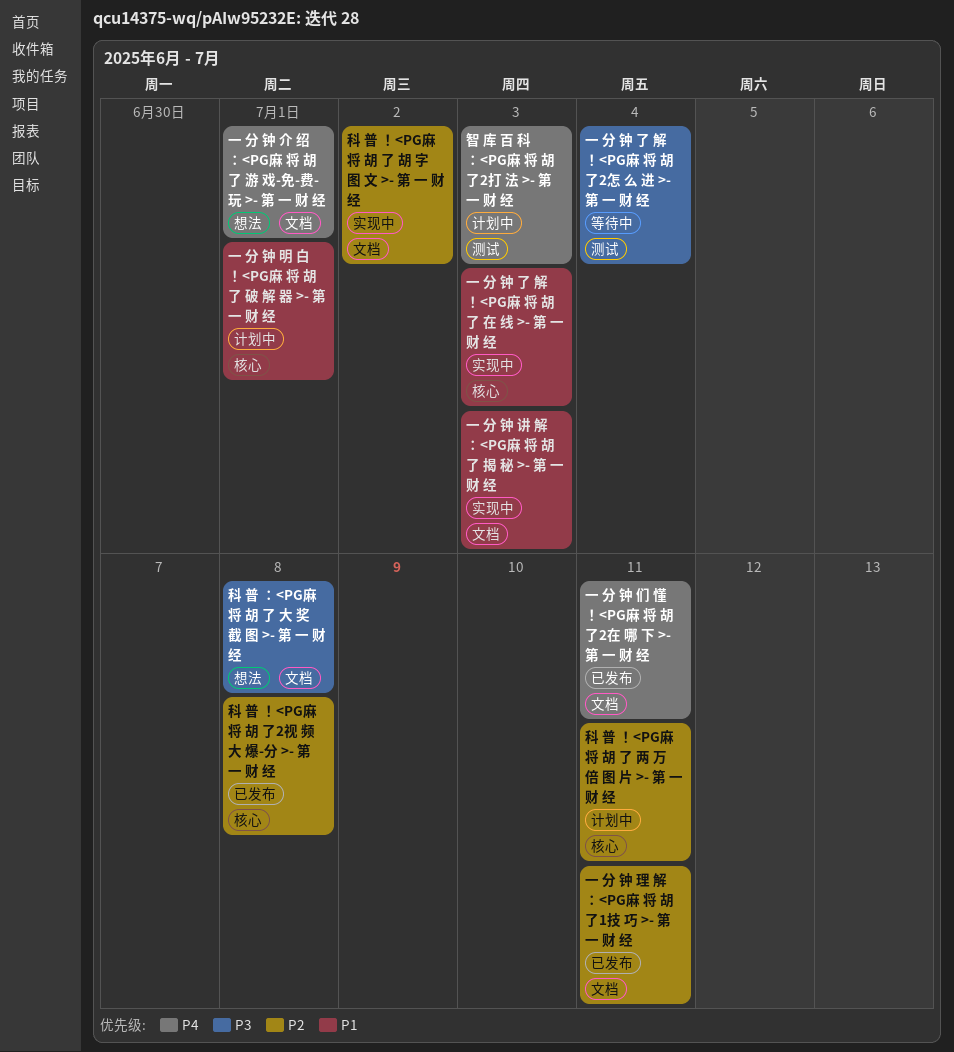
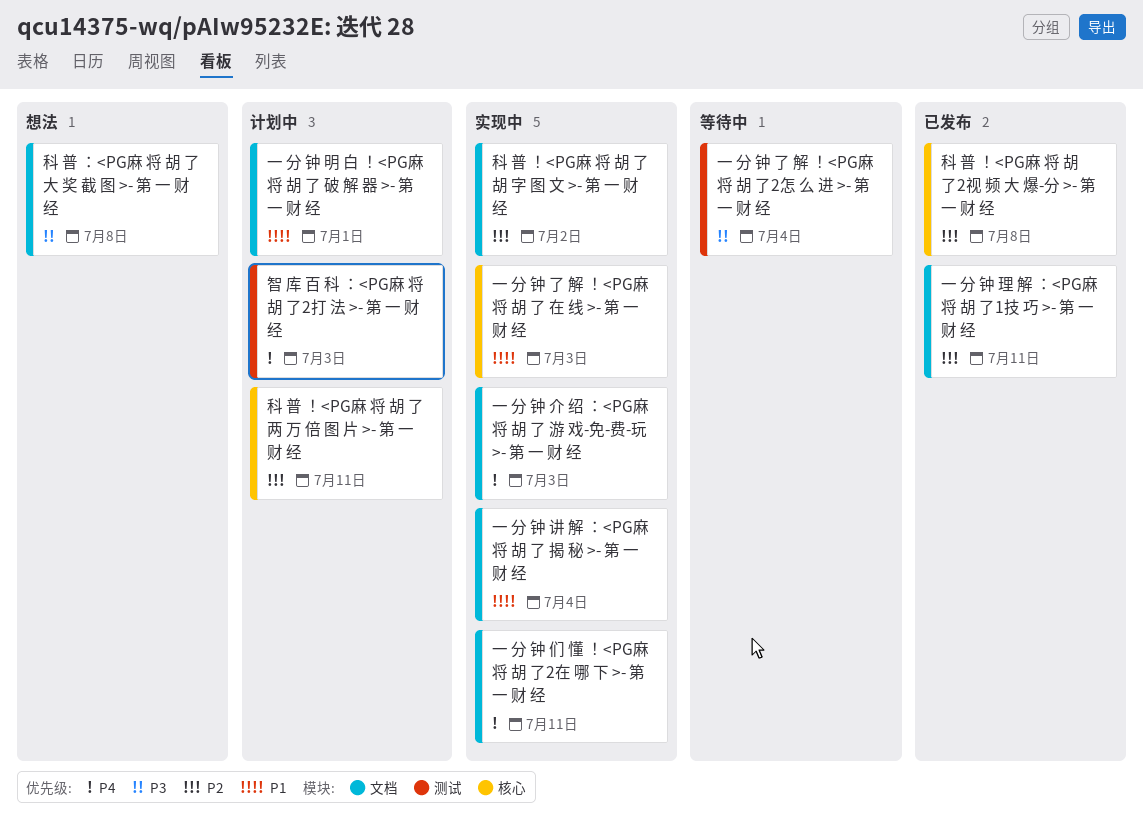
一 分 钟 介 绍 ：<PG麻 将 胡 了 游 戏-免-费-玩 >- 第 一 财 经, status: 想法 -> 实现中
一 分 钟 介 绍 ：<PG麻 将 胡 了 游 戏-免-费-玩 >- 第 一 财 经, due: Jul 1 -> Jul 3
一 分 钟 们 懂 ！<PG麻 将 胡 了2在 哪 下 >- 第 一 财 经, status: 已发布 -> 实现中
一 分 钟 明 白 ！<PG麻 将 胡 了 破 解 器 >- 第 一 财 经, label: 核心 -> 文档
一 分 钟 讲 解 ：<PG麻 将 胡 了 揭 秘 >- 第 一 财 经, due: Jul 3 -> Jul 4

